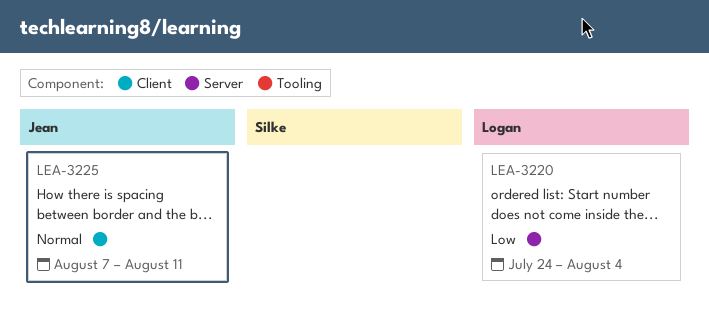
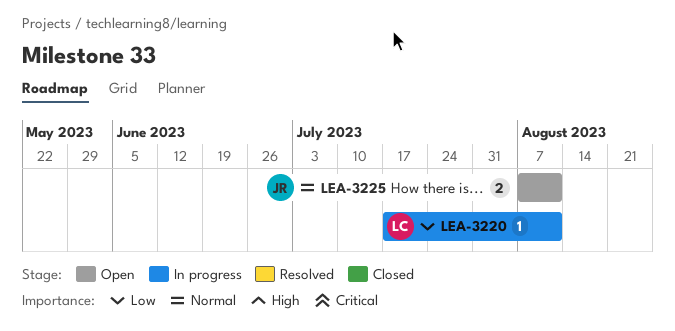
LEA-3220, start: Jul 24 -> Jul 17
LEA-3220, due: Aug 4 -> Aug 11

